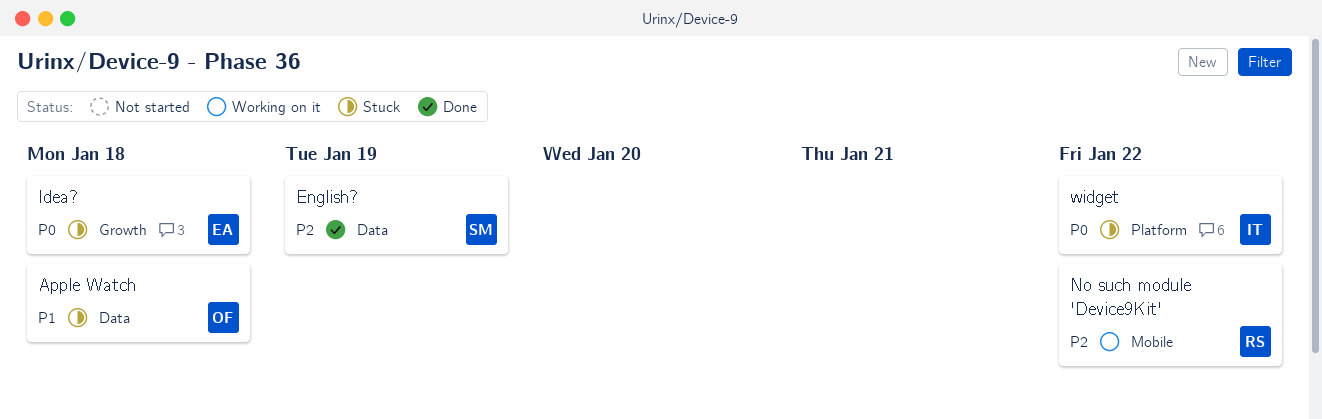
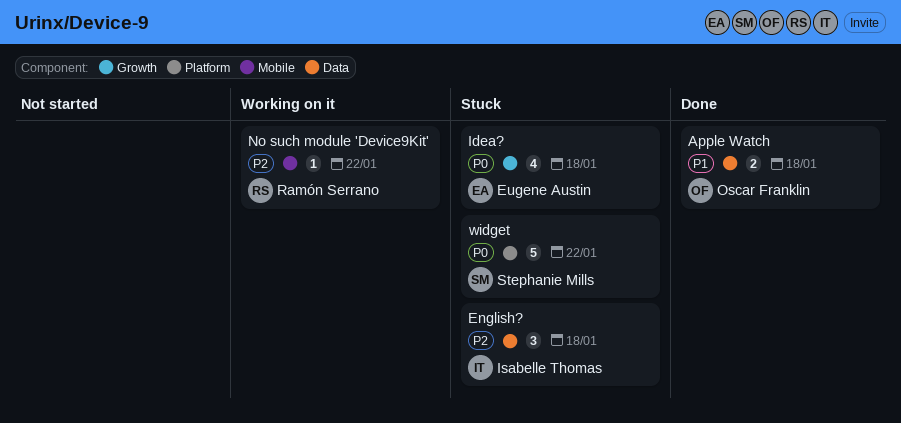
Apple Watch, status: Stuck -> Done
English?, status: Done -> Stuck
English?, owner: Stephanie Mills -> Isabelle Thomas
English?, due: Jan 19 -> Jan 18
widget, owner: Isabelle Thomas -> Stephanie Mills

